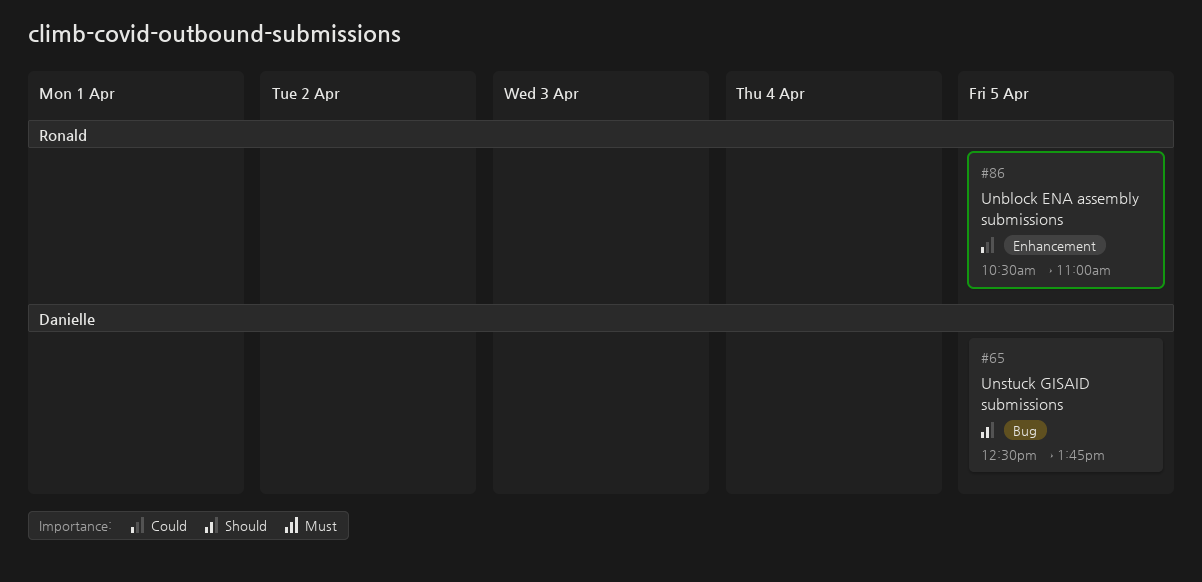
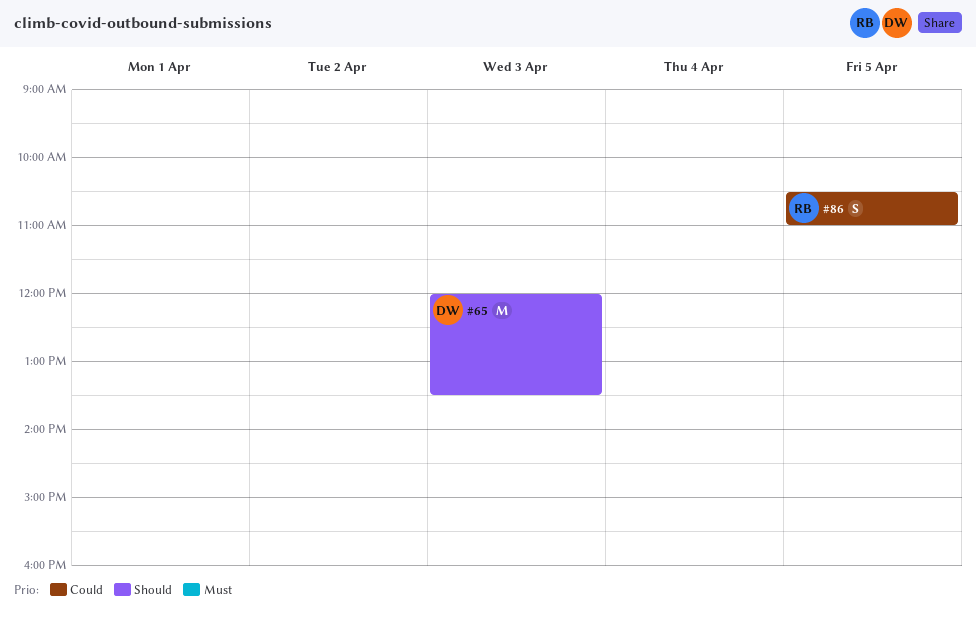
#65, day: Apr 5 -> Apr 3
#65, begins: 12:30 -> 12:00
#65, ends: 13:45 -> 13:30

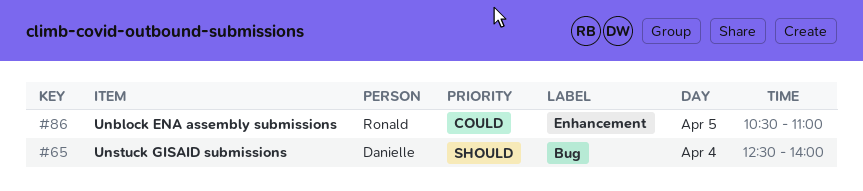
#65, day: Apr 3 -> Apr 4
#65, begins: 12:00 -> 12:30
#65, ends: 13:30 -> 14:00

